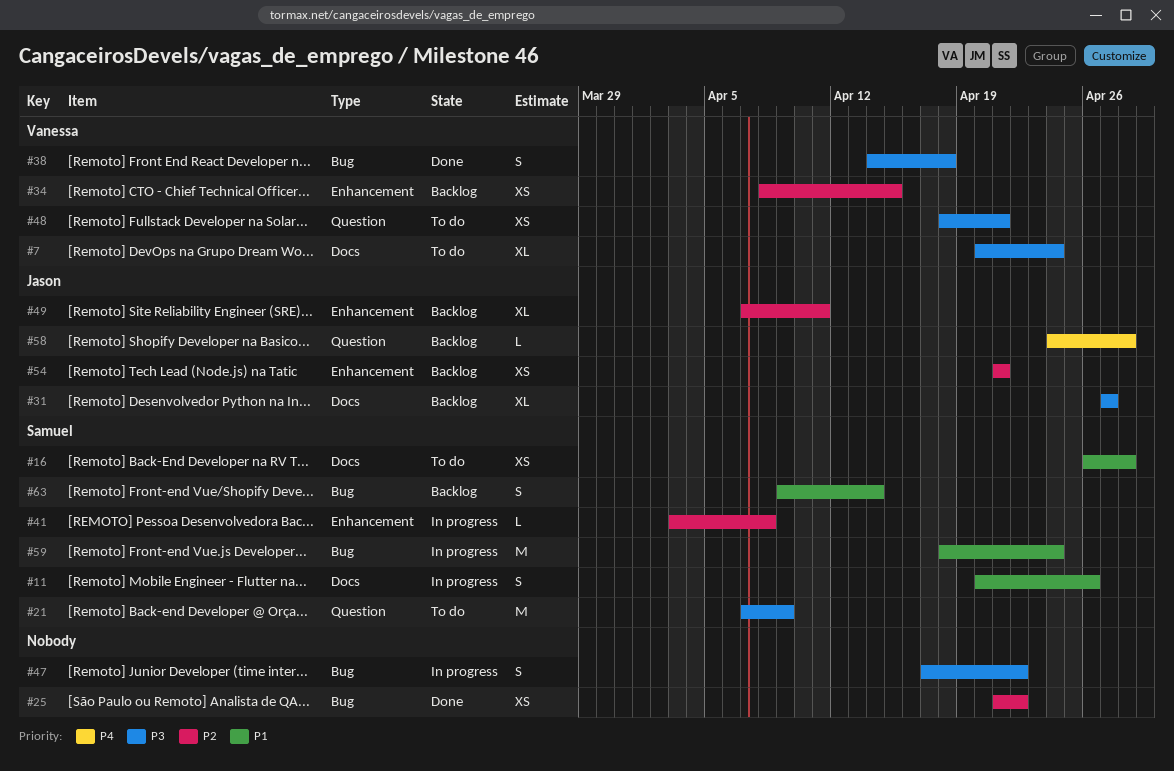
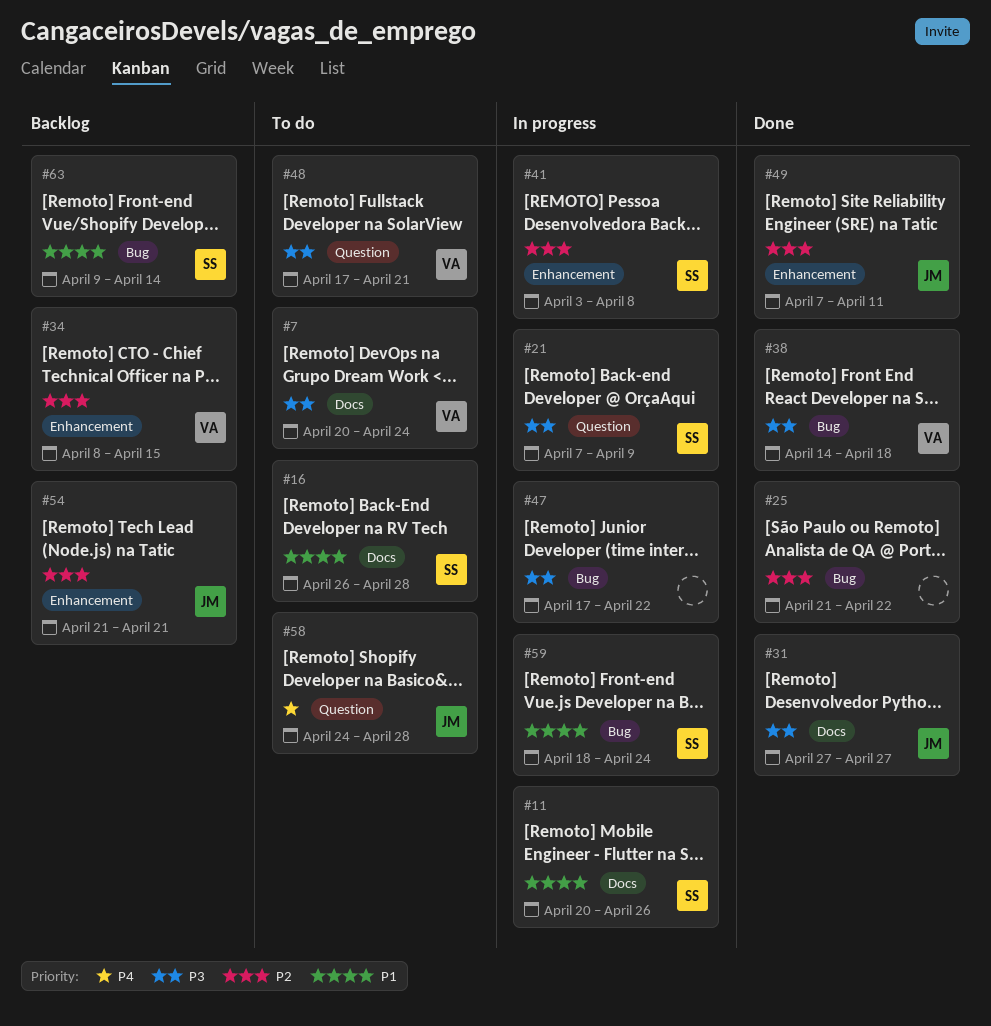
#21, status: To do -> In progress
#31, status: Backlog -> Done
#48, start: Apr 18 -> Apr 17
#49, status: Backlog -> Done
#58, status: Backlog -> To do

